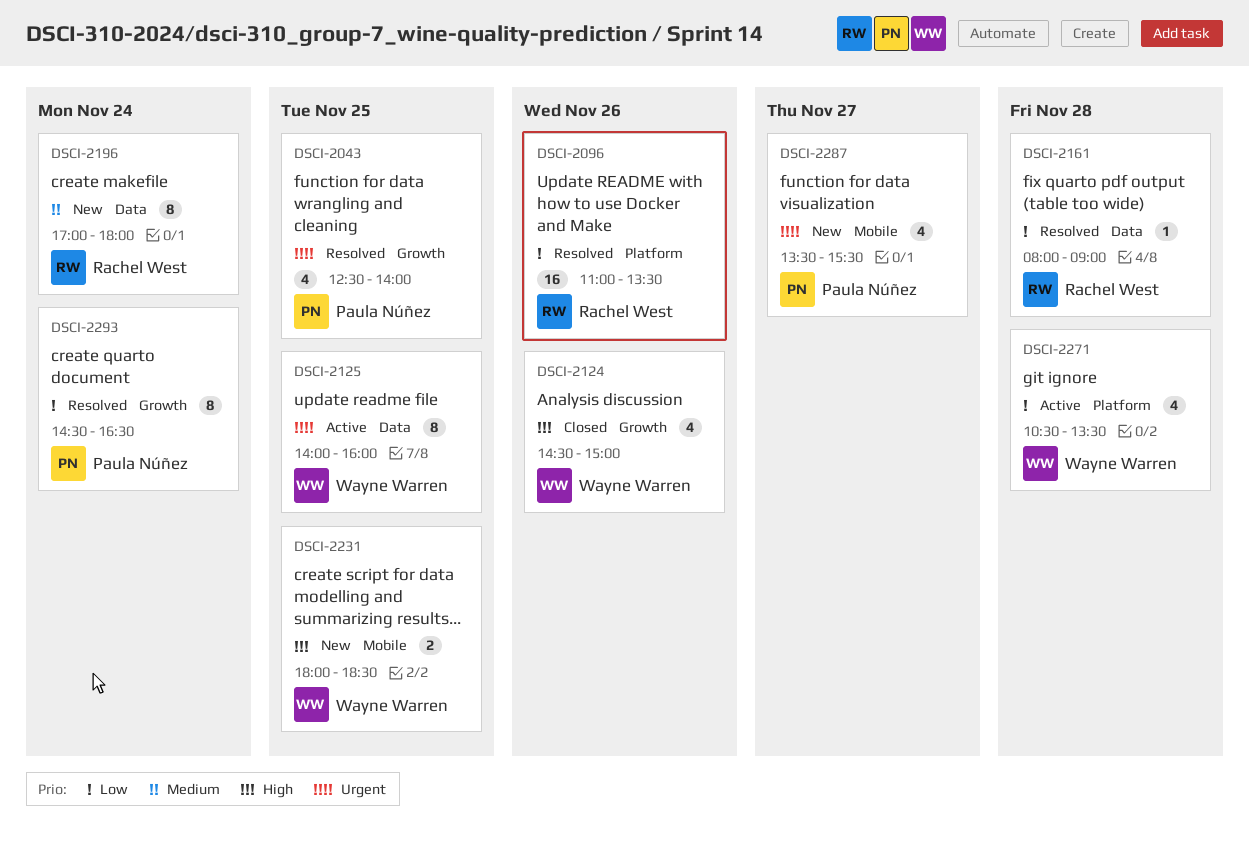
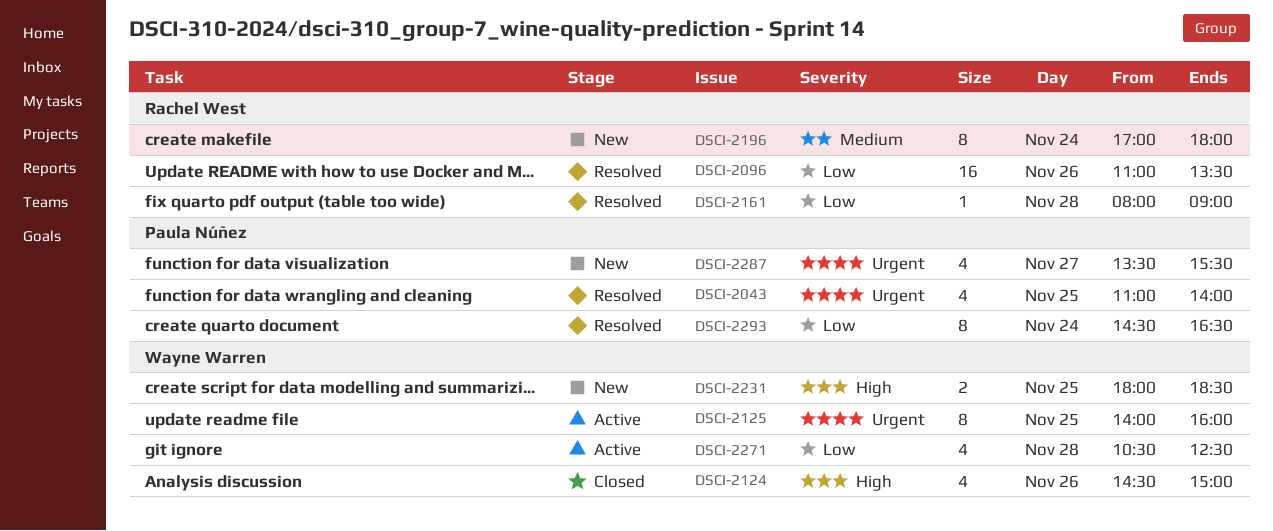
DSCI-2043, begins: 12:30 -> 11:00
DSCI-2271, ends: 13:30 -> 12:30

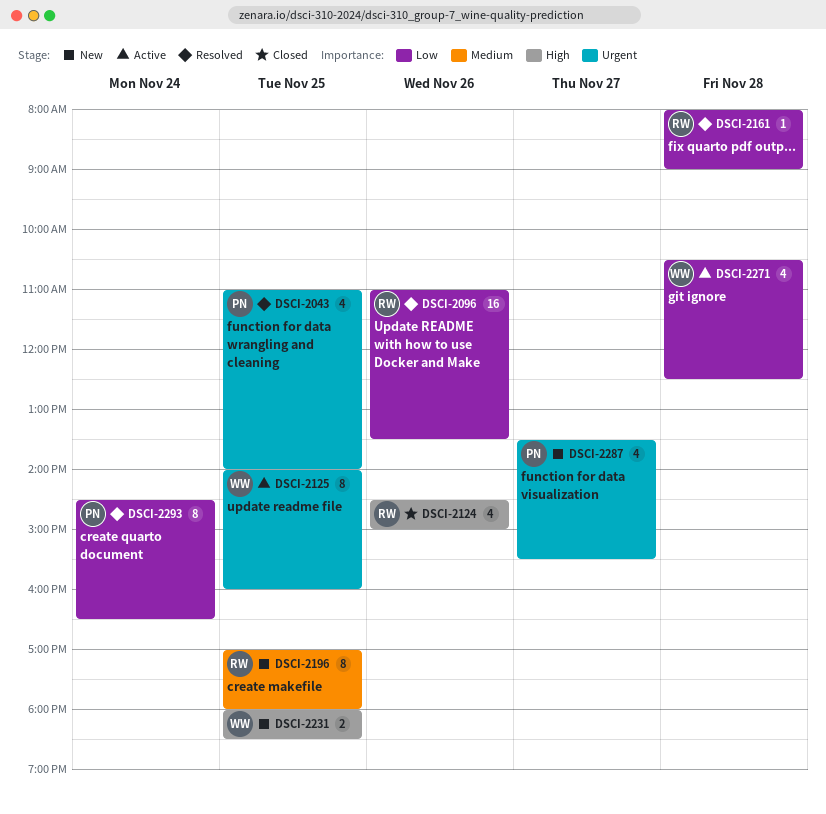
DSCI-2124, owner: Wayne Warren -> Rachel West
DSCI-2196, day: Nov 24 -> Nov 25

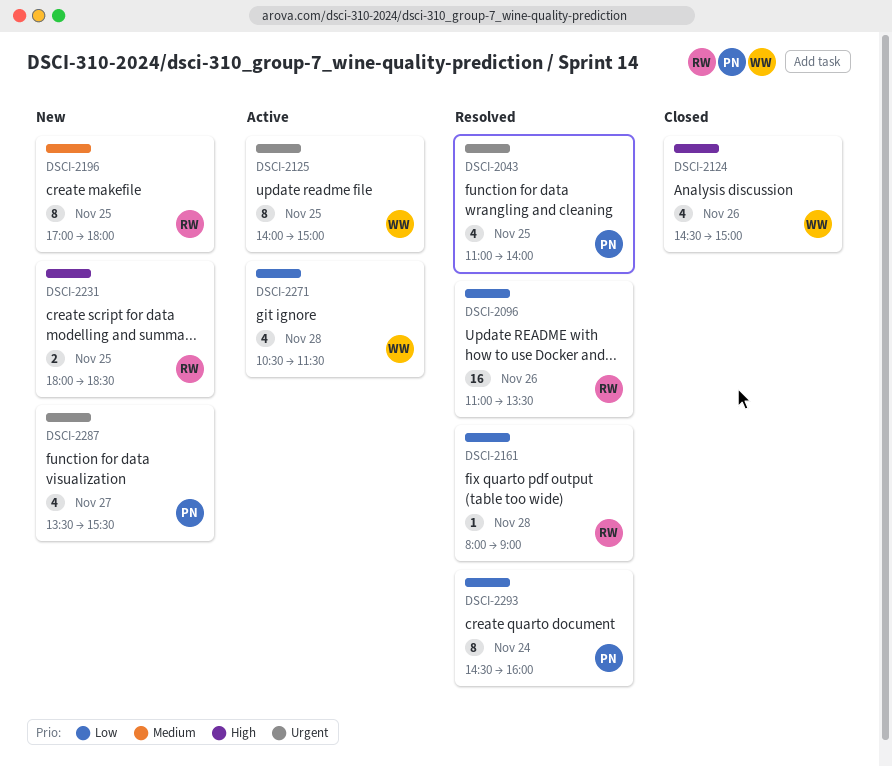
DSCI-2124, owner: RW -> WW
DSCI-2125, ends: 16:00 -> 15:00
DSCI-2231, owner: WW -> RW
DSCI-2271, ends: 12:30 -> 11:30
DSCI-2293, ends: 16:30 -> 16:00

